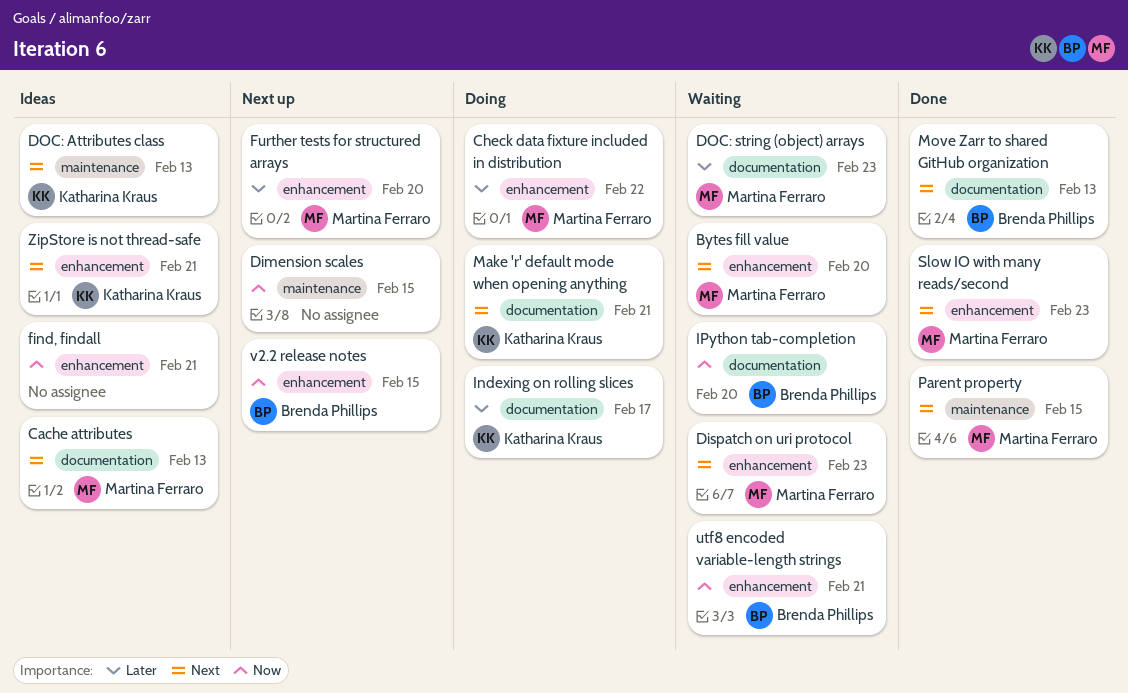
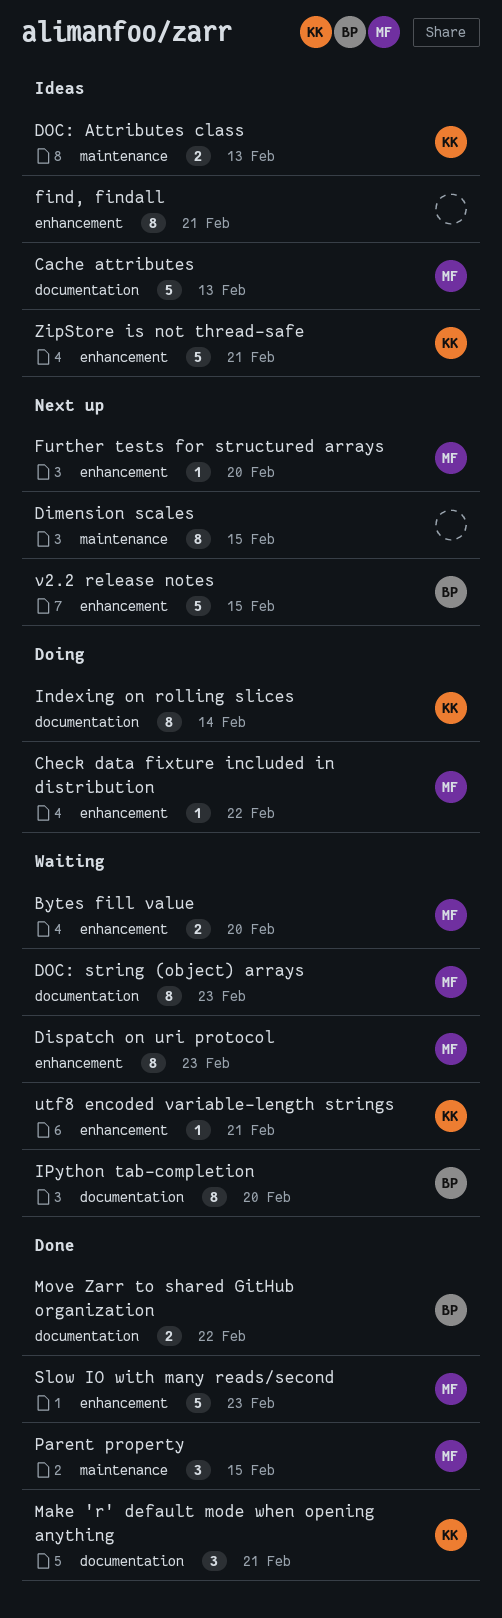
Indexing on rolling slices, due: Feb 17 -> Feb 14
Make 'r' default mode when opening anything, status: Doing -> Done
Move Zarr to shared GitHub organization, due: Feb 13 -> Feb 22
utf8 encoded variable-length strings, owner: Brenda Phillips -> Katharina Kraus

